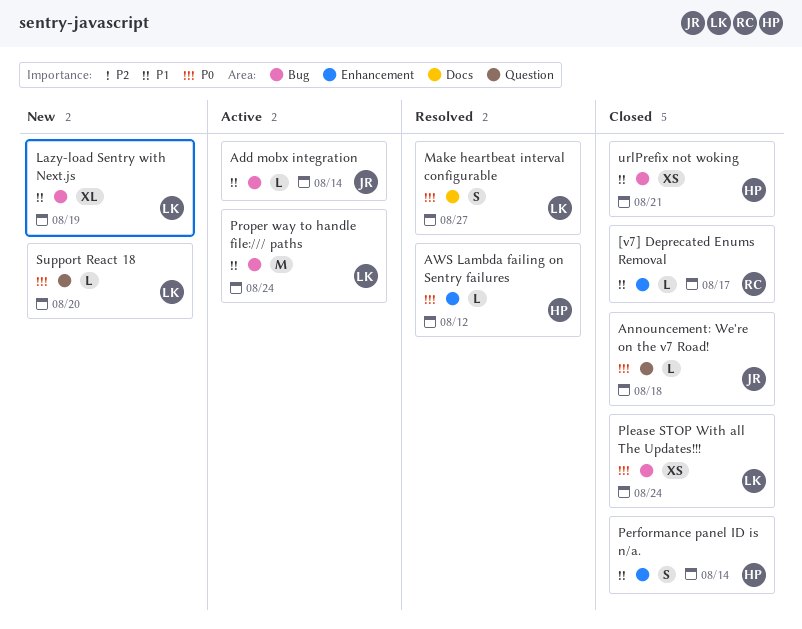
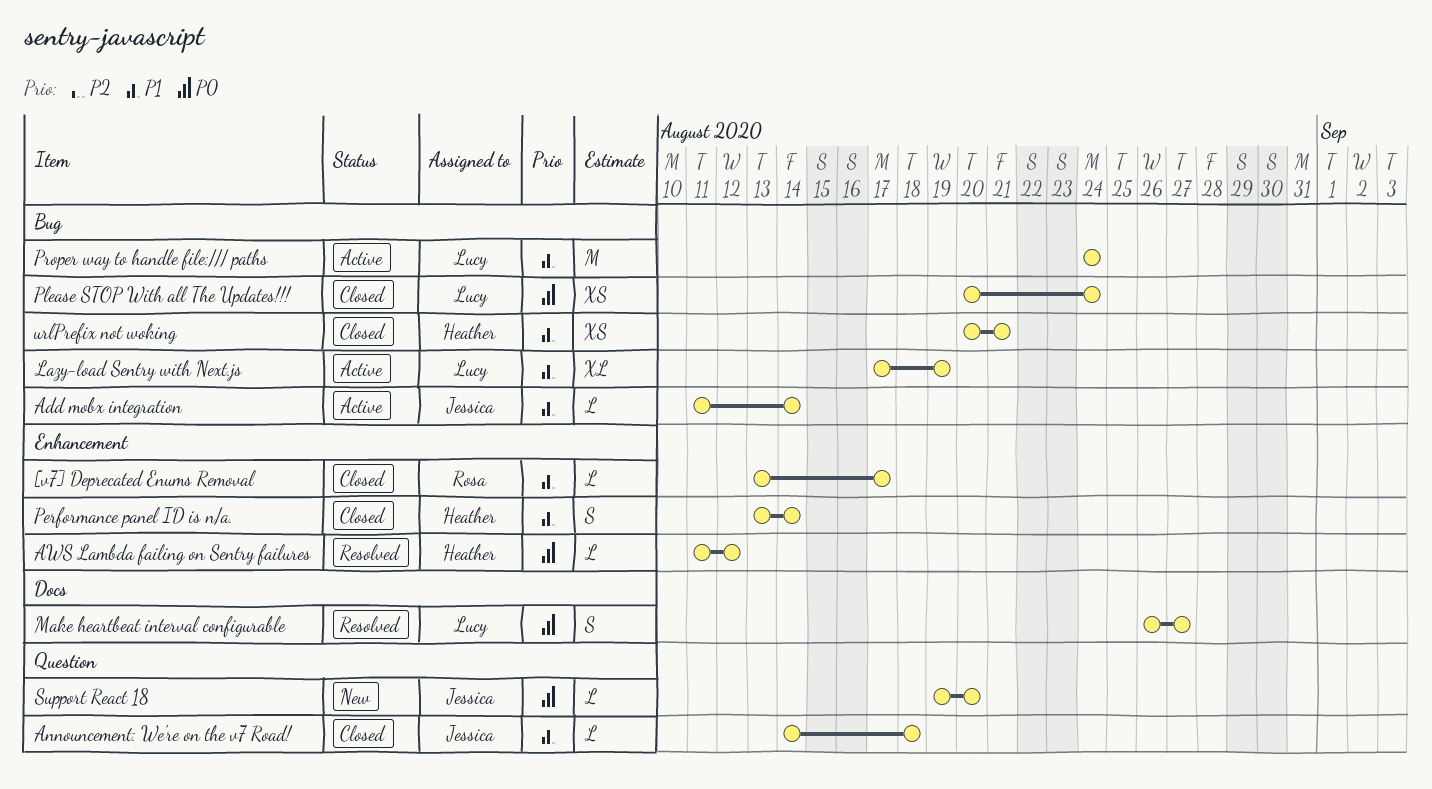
Announcement: We're on the v7 Road!, priority: P0 -> P1
Lazy-load Sentry with Next.js, status: New -> Active
Support React 18, owner: Lucy -> Jessica

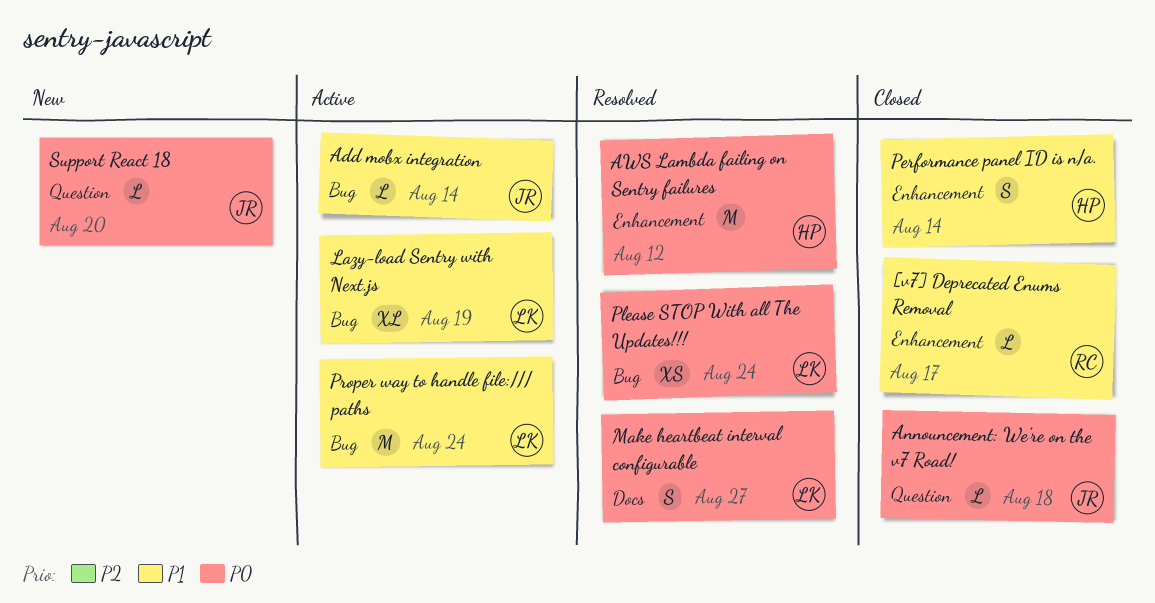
Announcement: We're on the v7 Road!, priority: P1 -> P0
AWS Lambda failing on Sentry failures, estimate: L -> M
Please STOP With all The Updates!!!, status: Closed -> Resolved
urlPrefix not woking: present -> none

